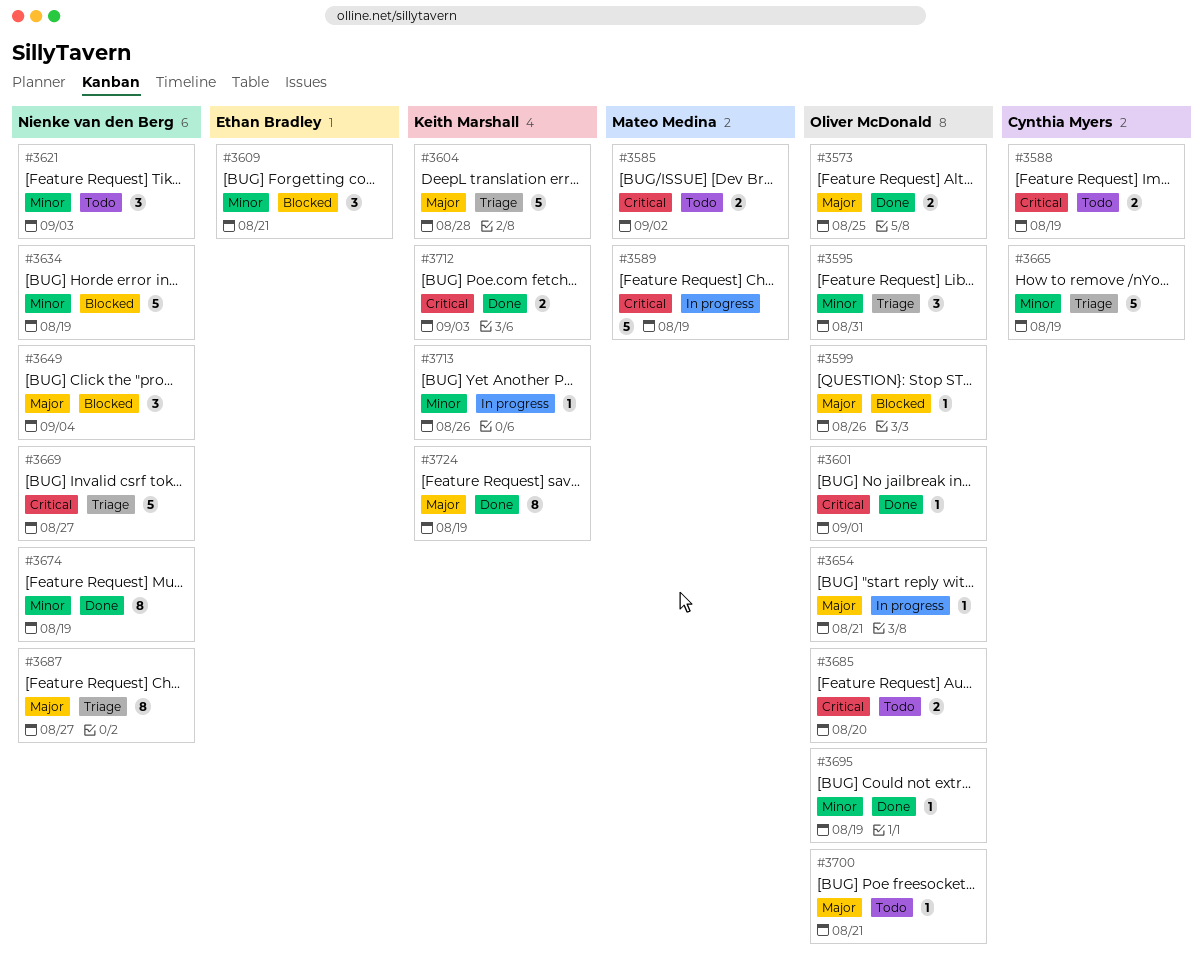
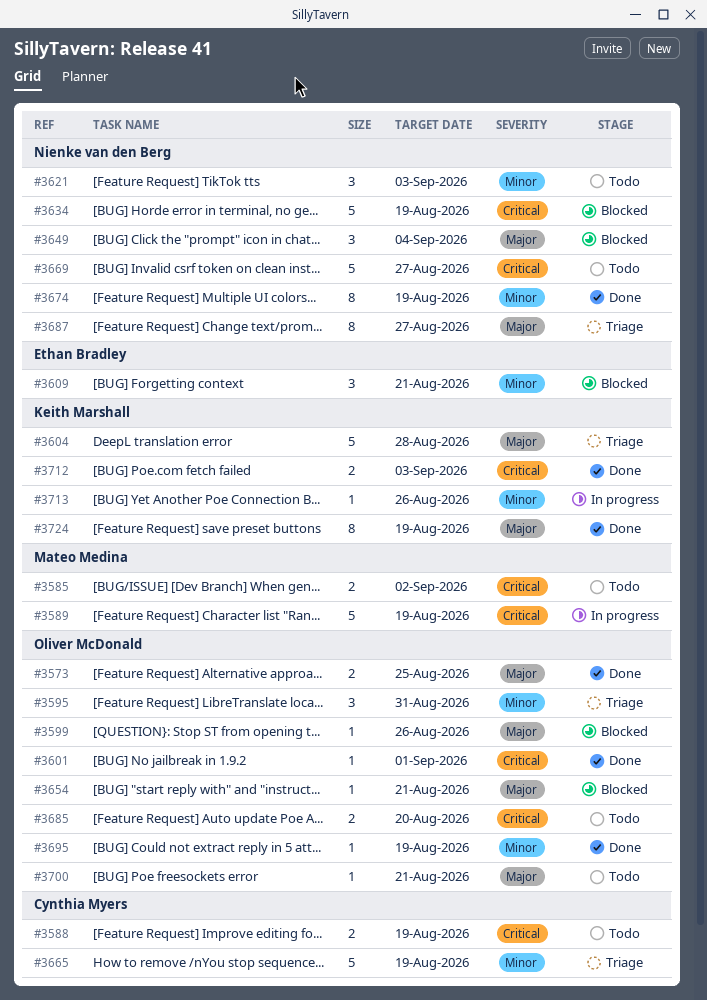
#3634, priority: Minor -> Critical
#3654, status: In progress -> Blocked
#3669, status: Triage -> Todo

